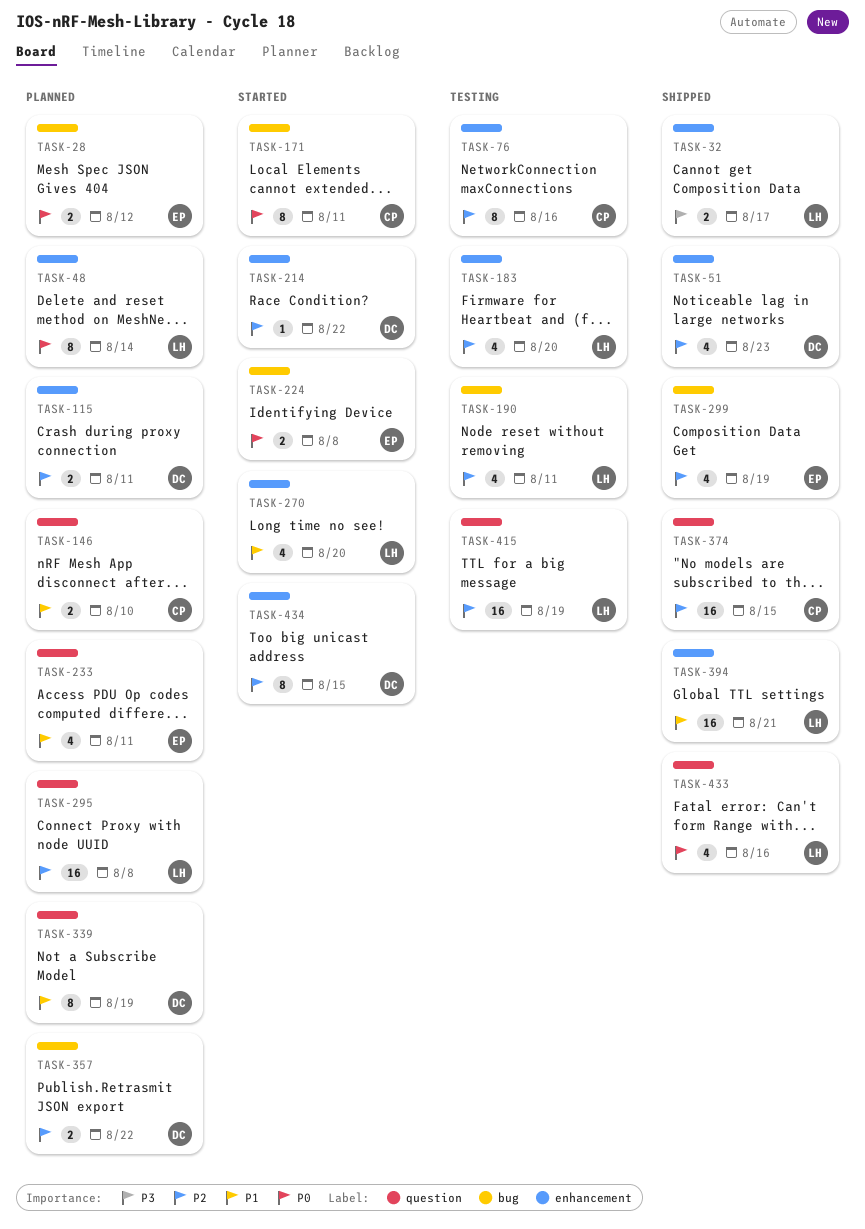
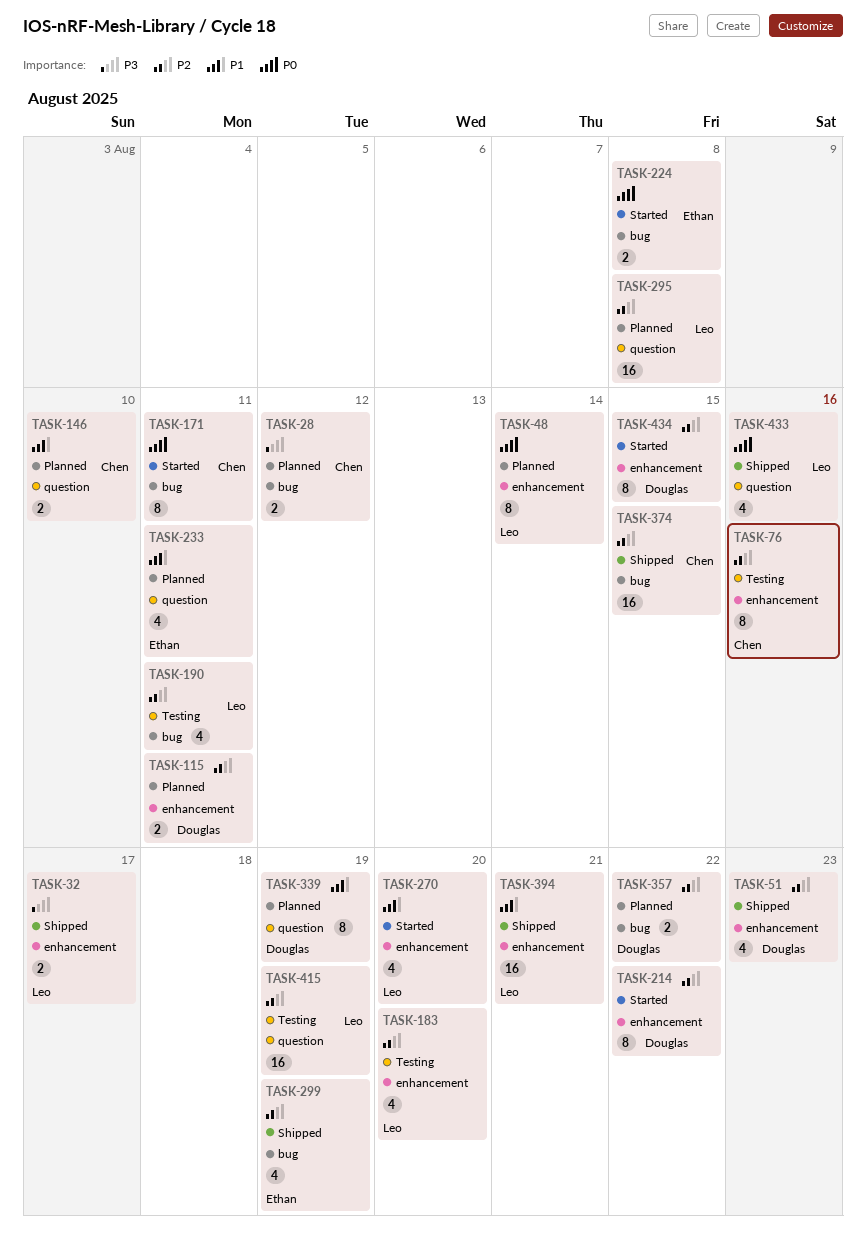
TASK-28, owner: Ethan -> Chen
TASK-28, priority: P0 -> P3
TASK-214, estimate: 1 -> 8
TASK-374, label: question -> bug

